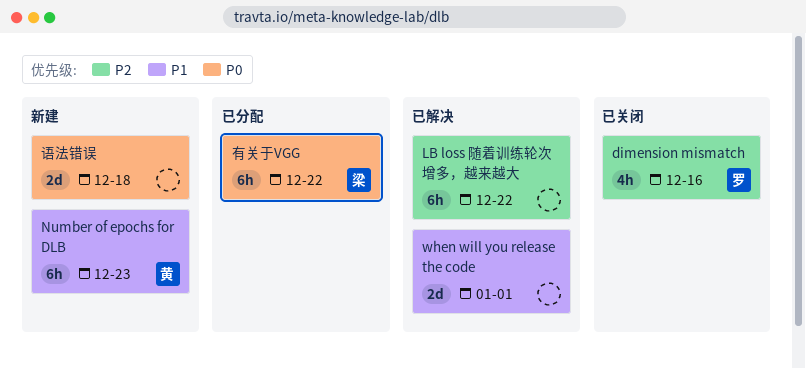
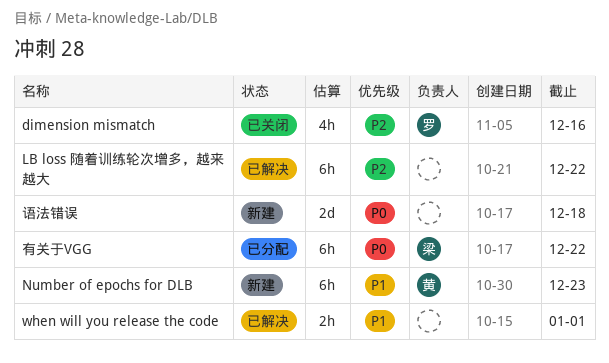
when will you release the code, estimate: 2d -> 2h

